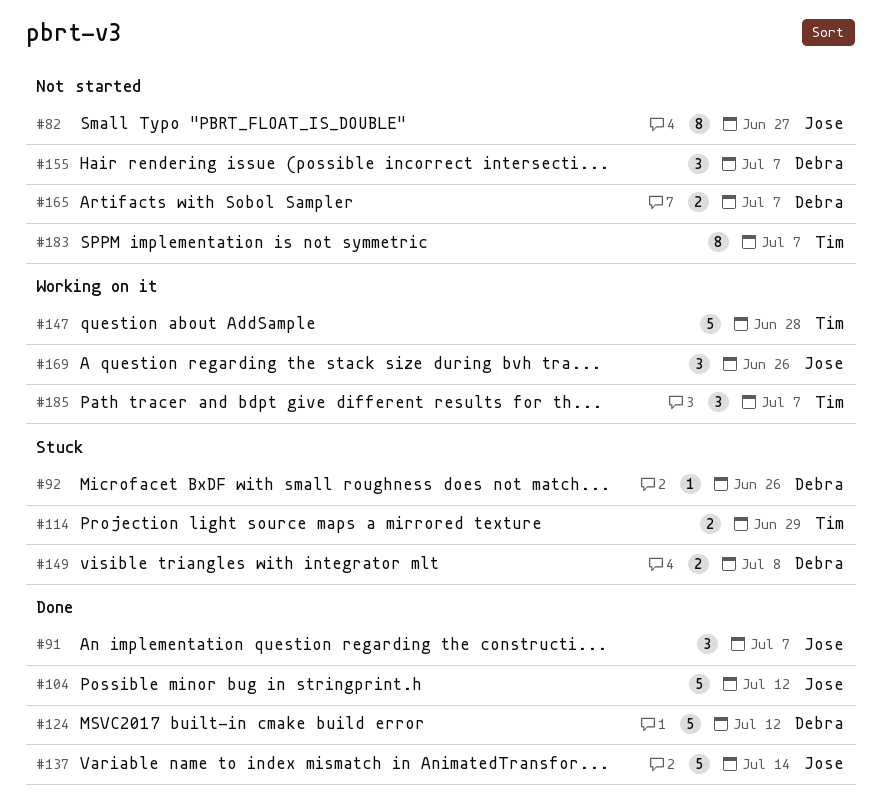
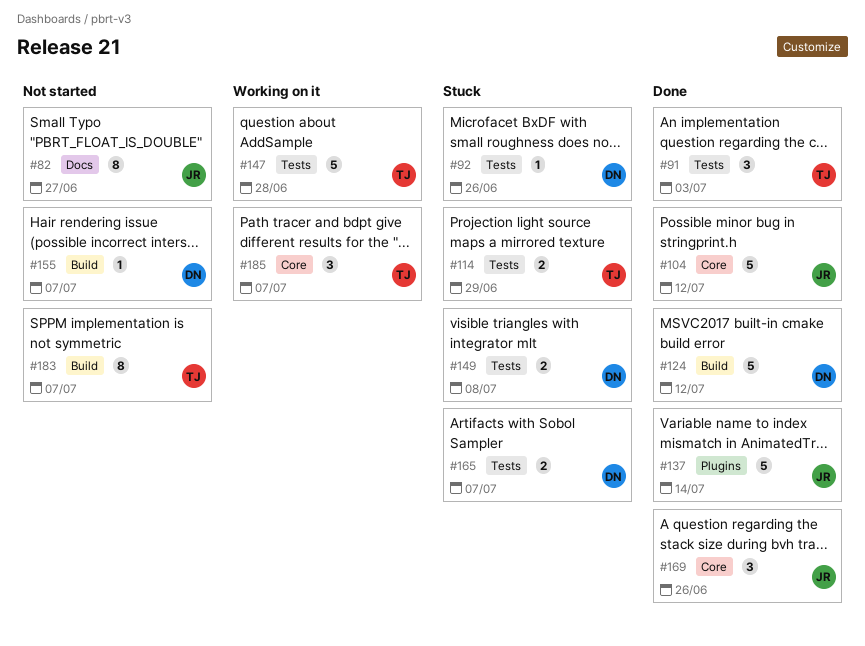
#91, owner: Jose -> Tim
#91, due: Jul 7 -> Jul 3
#155, estimate: 3 -> 1
#165, status: Not started -> Stuck
#169, status: Working on it -> Done

